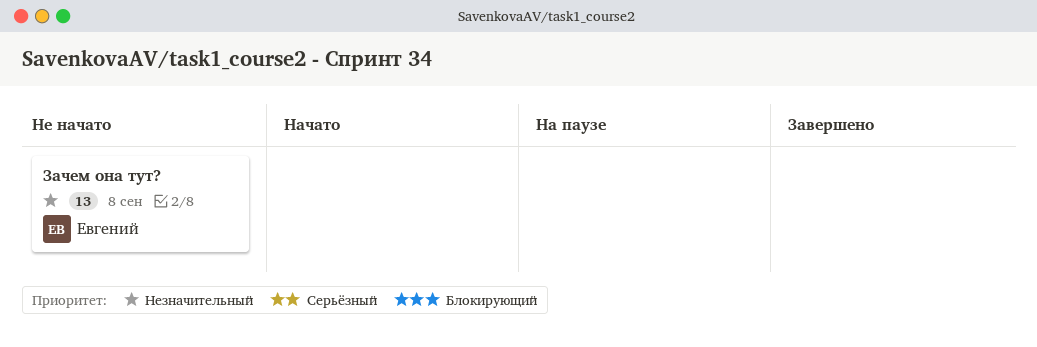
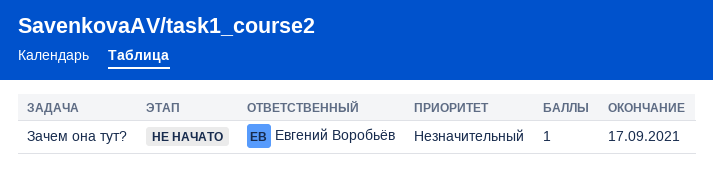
Зачем она тут?, estimate: 13 -> 1
Зачем она тут?, due: Sep 8 -> Sep 17

